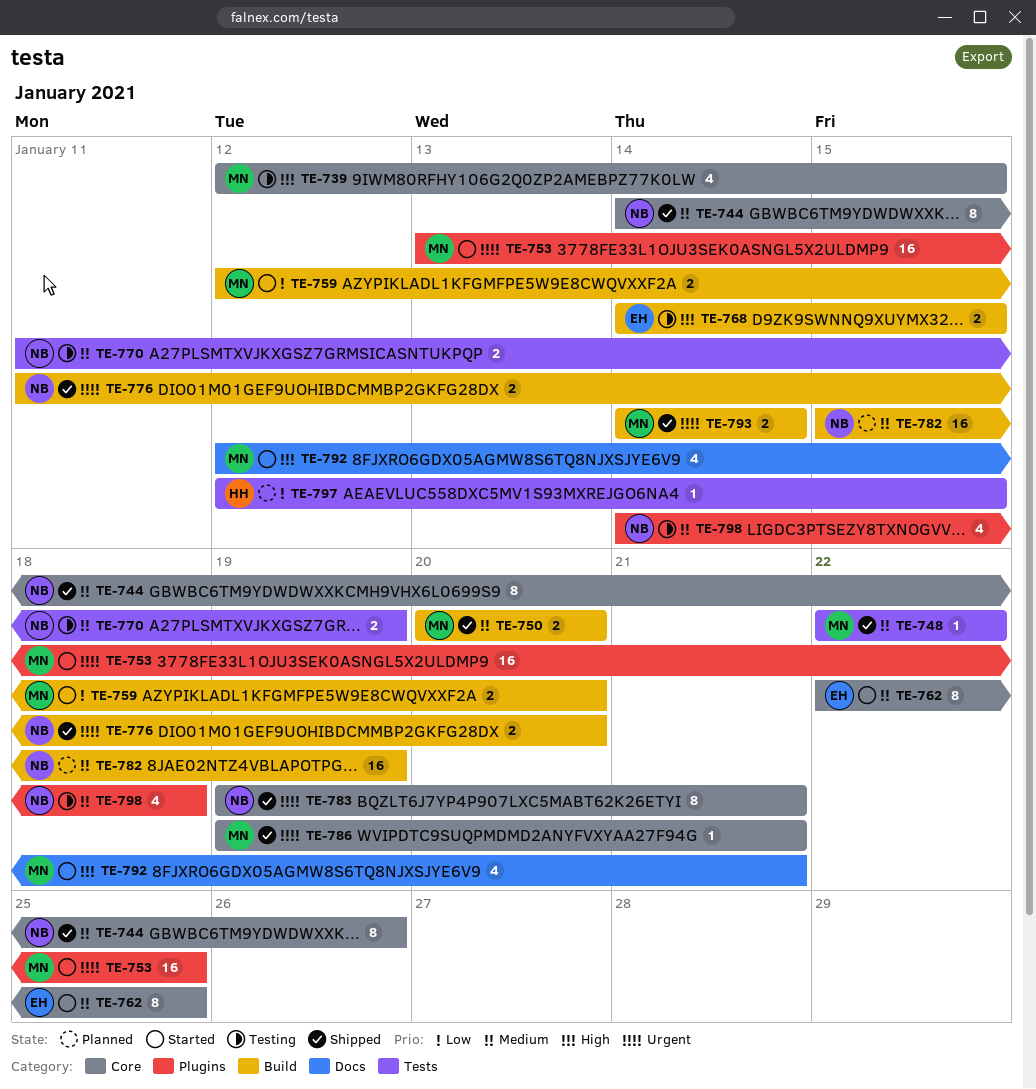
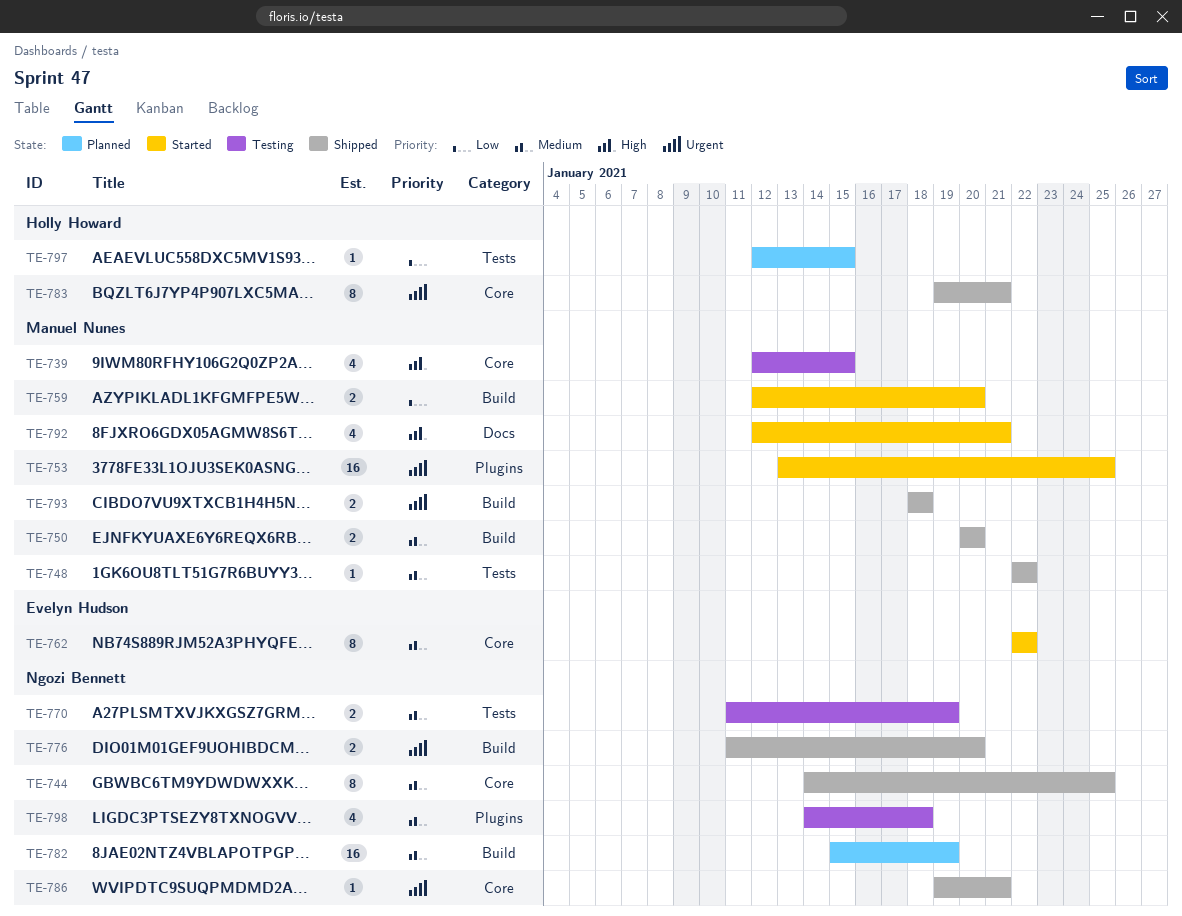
TE-744, due: Jan 26 -> Jan 25
TE-762, due: Jan 25 -> Jan 22
TE-768: present -> none
TE-783, owner: Ngozi Bennett -> Holly Howard
TE-786, owner: Manuel Nunes -> Ngozi Bennett
TE-793, start: Jan 14 -> Jan 18
TE-793, due: Jan 14 -> Jan 18

